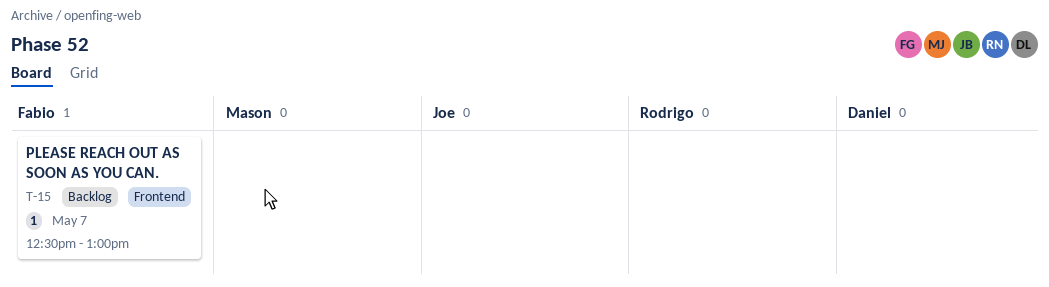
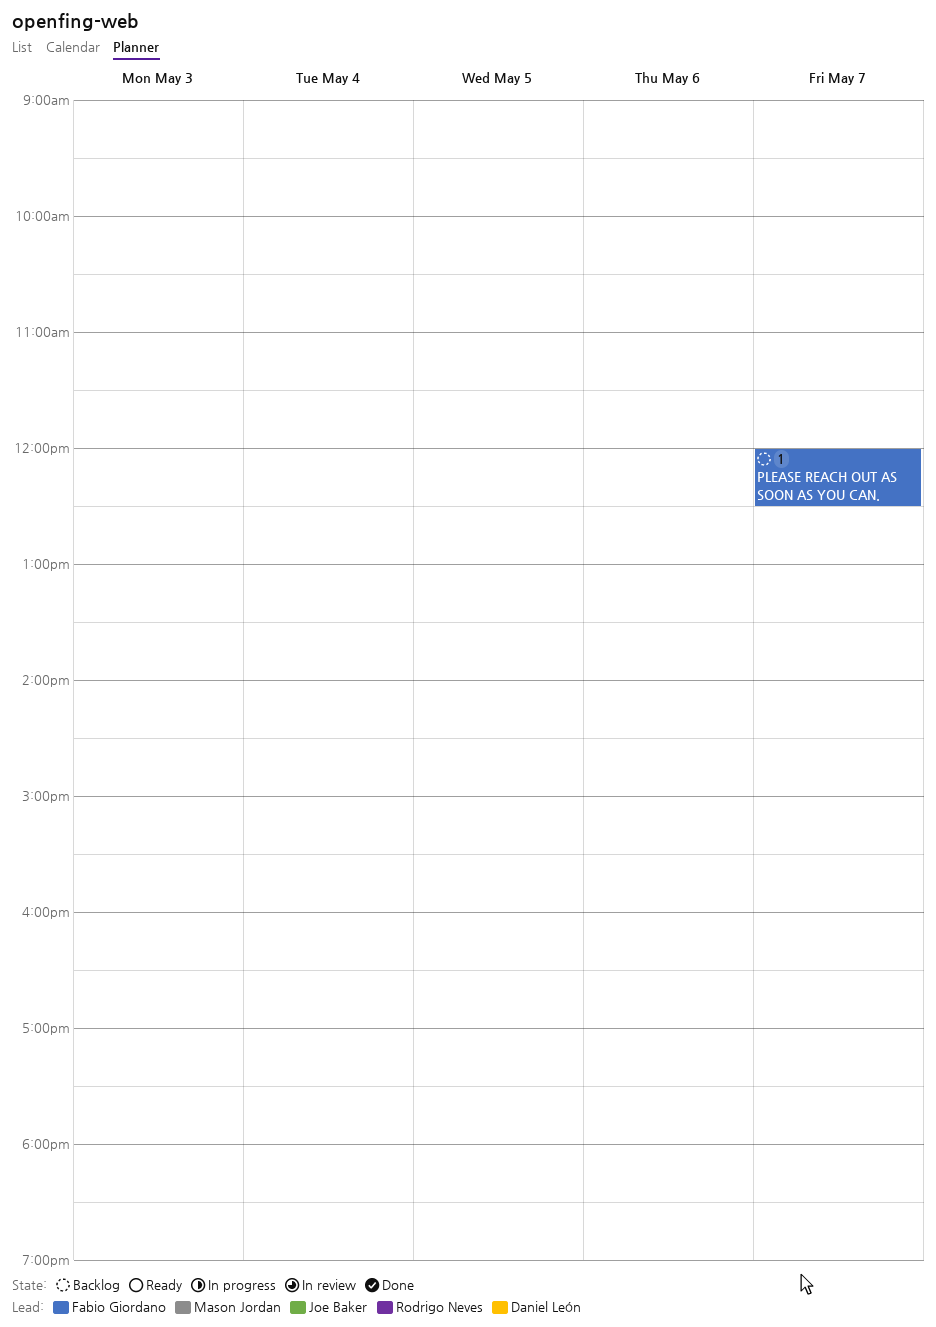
PLEASE REACH OUT AS SOON AS YOU CAN., begins: 12:30 -> 12:00
PLEASE REACH OUT AS SOON AS YOU CAN., ends: 13:00 -> 12:30

